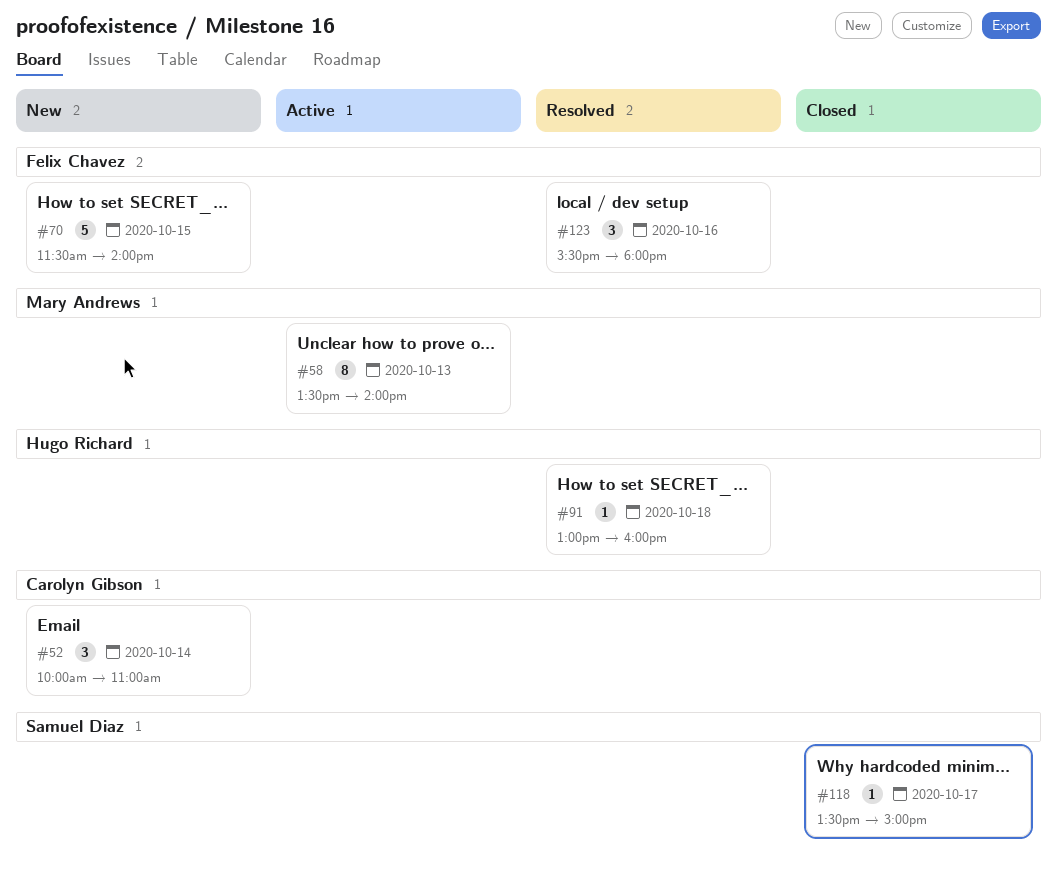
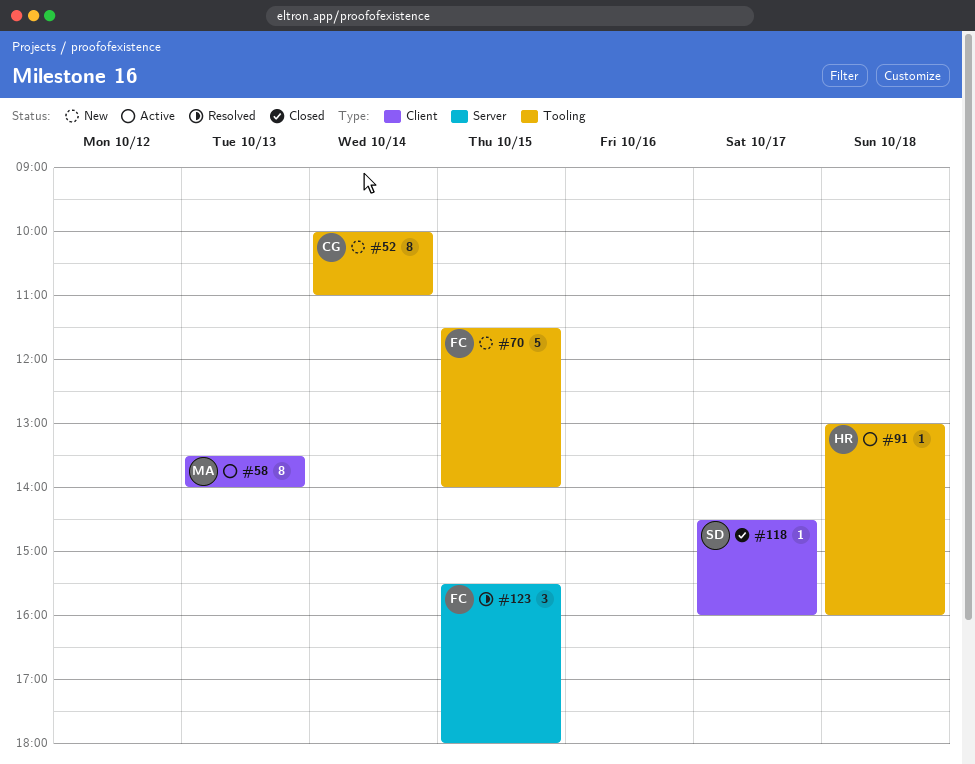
#52, estimate: 3 -> 8
#91, status: Resolved -> Active
#118, begins: 13:30 -> 14:30
#118, ends: 15:00 -> 16:00
#123, day: Oct 16 -> Oct 15

